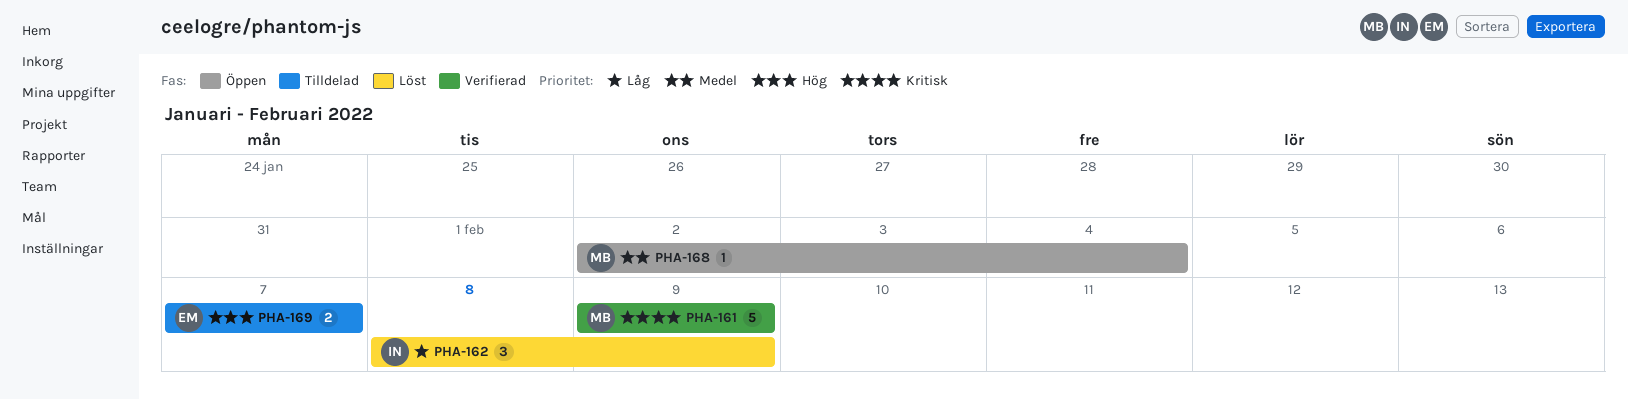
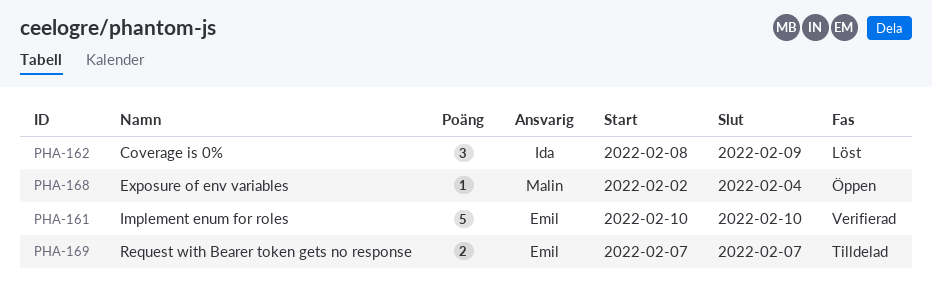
PHA-161, owner: Malin -> Emil
PHA-161, start: Feb 9 -> Feb 10
PHA-161, due: Feb 9 -> Feb 10

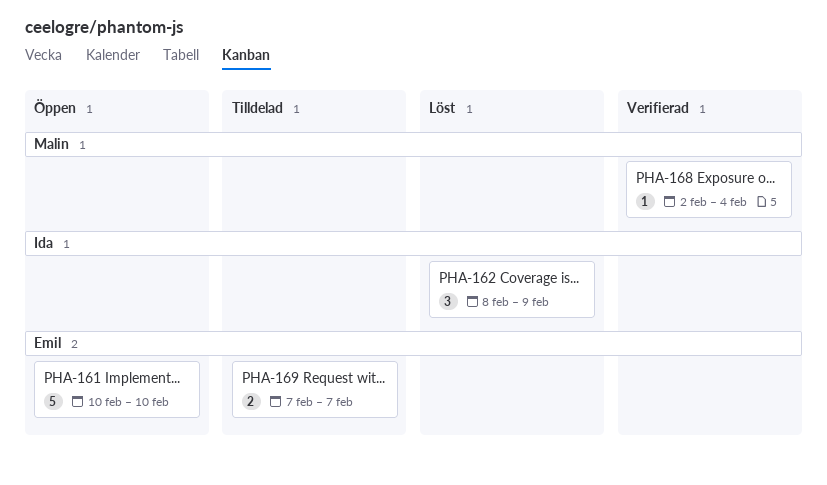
PHA-161, status: Verifierad -> Öppen
PHA-168, status: Öppen -> Verifierad

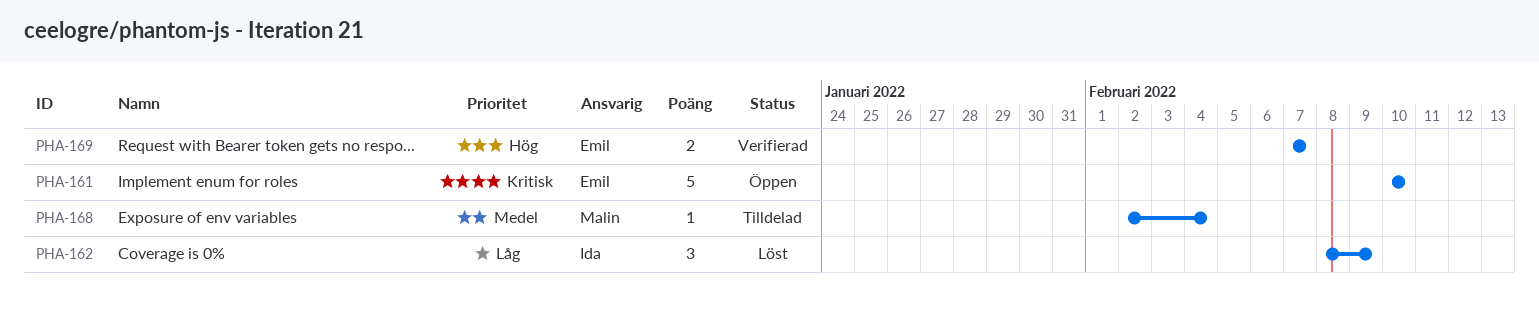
PHA-168, status: Verifierad -> Tilldelad
PHA-169, status: Tilldelad -> Verifierad

